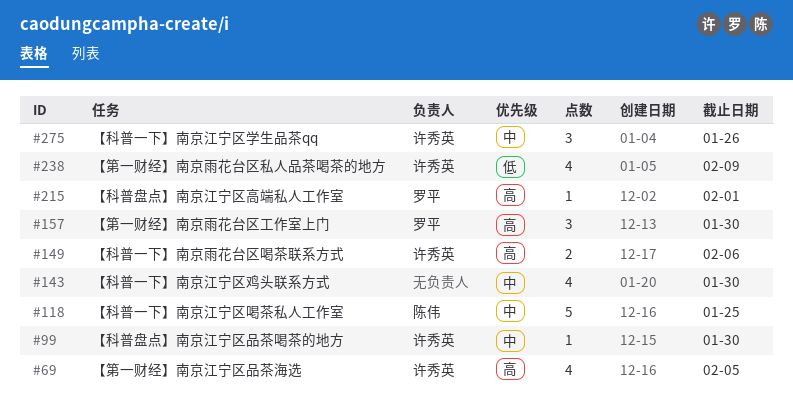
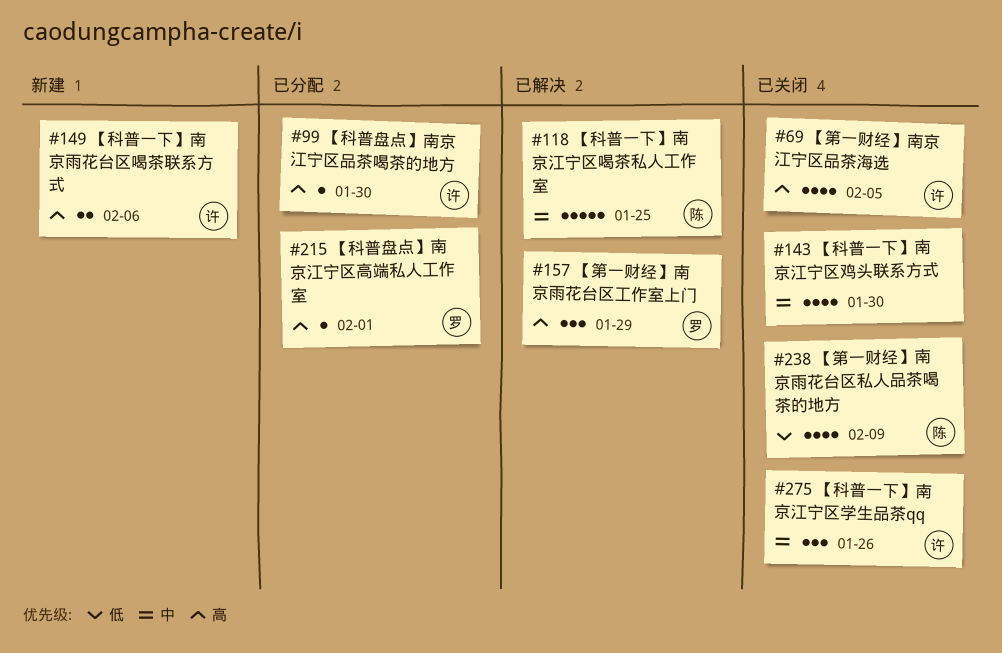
#99, priority: 中 -> 高
#157, due: Jan 30 -> Jan 29
#238, owner: 许秀英 -> 陈伟

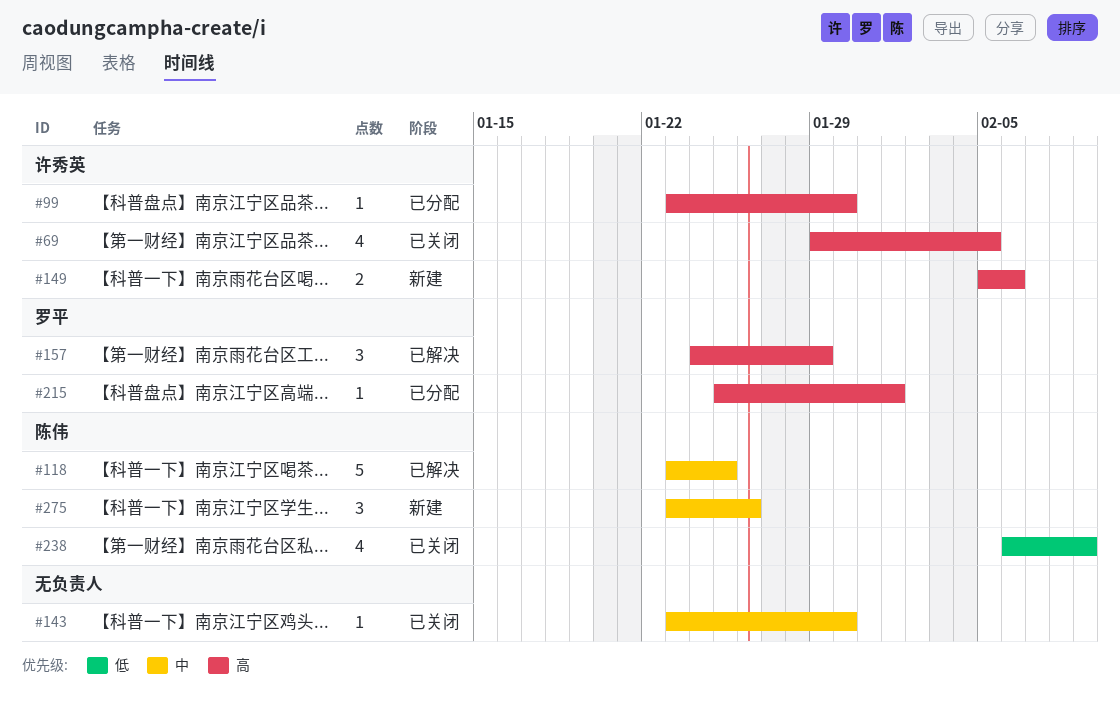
#143, estimate: 4 -> 1
#275, status: 已关闭 -> 新建
#275, owner: 许秀英 -> 陈伟

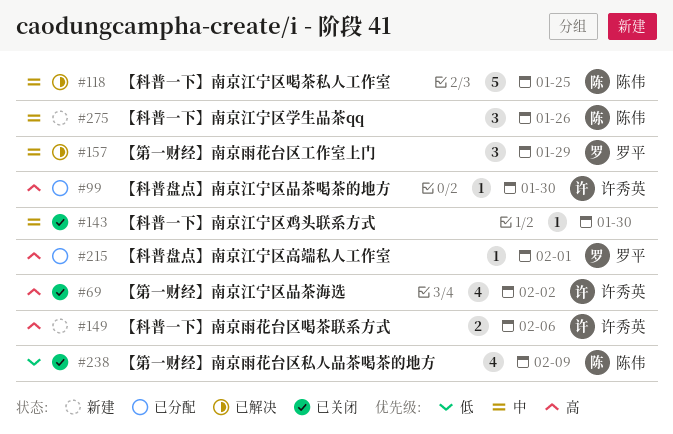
#69, due: Feb 5 -> Feb 2
#157, priority: 高 -> 中

